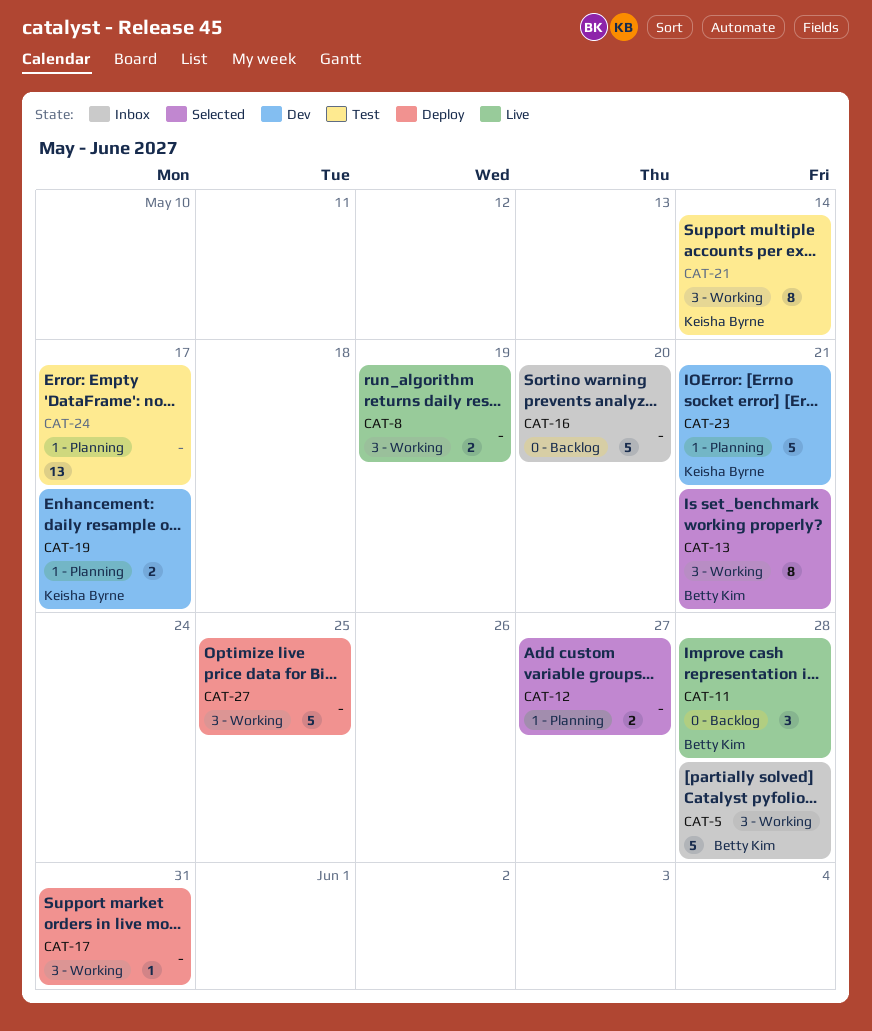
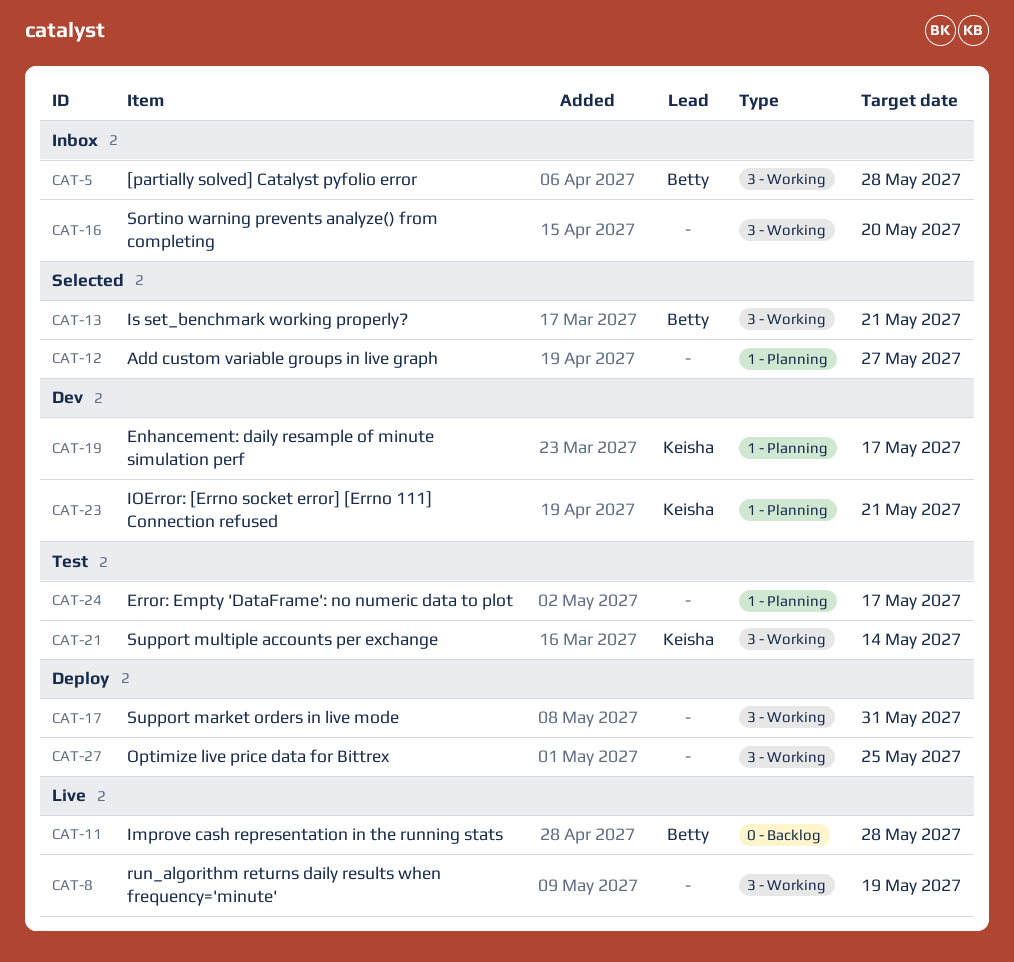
CAT-16, label: 0 - Backlog -> 3 - Working

